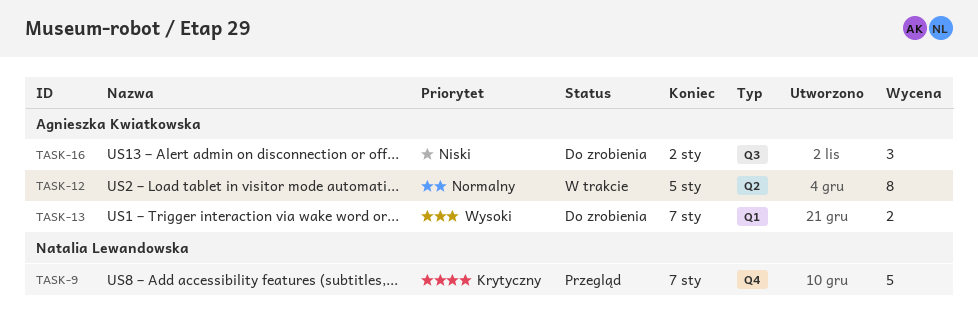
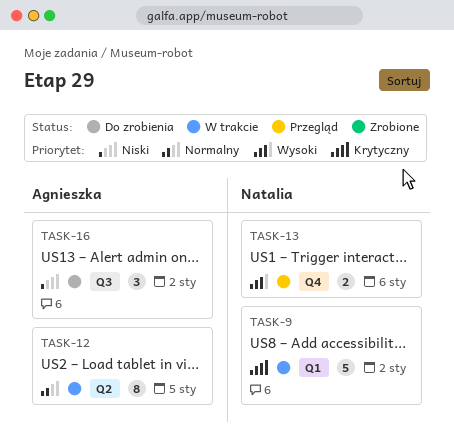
TASK-9, status: Przegląd -> W trakcie
TASK-9, label: Q4 -> Q1
TASK-9, due: Jan 7 -> Jan 2
TASK-13, status: Do zrobienia -> Przegląd
TASK-13, owner: Agnieszka Kwiatkowska -> Natalia Lewandowska
TASK-13, label: Q1 -> Q4
TASK-13, due: Jan 7 -> Jan 6

